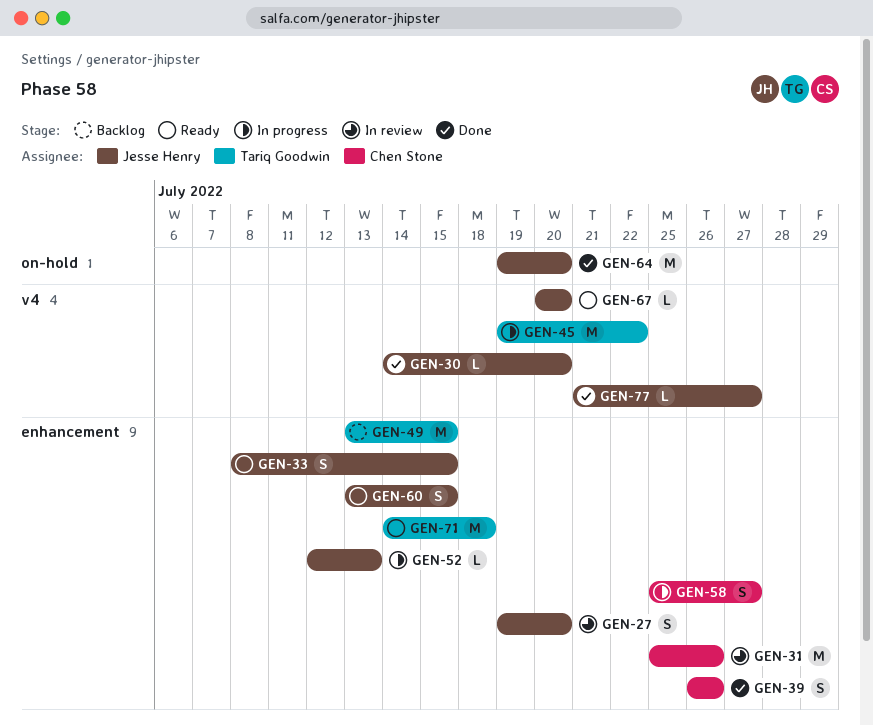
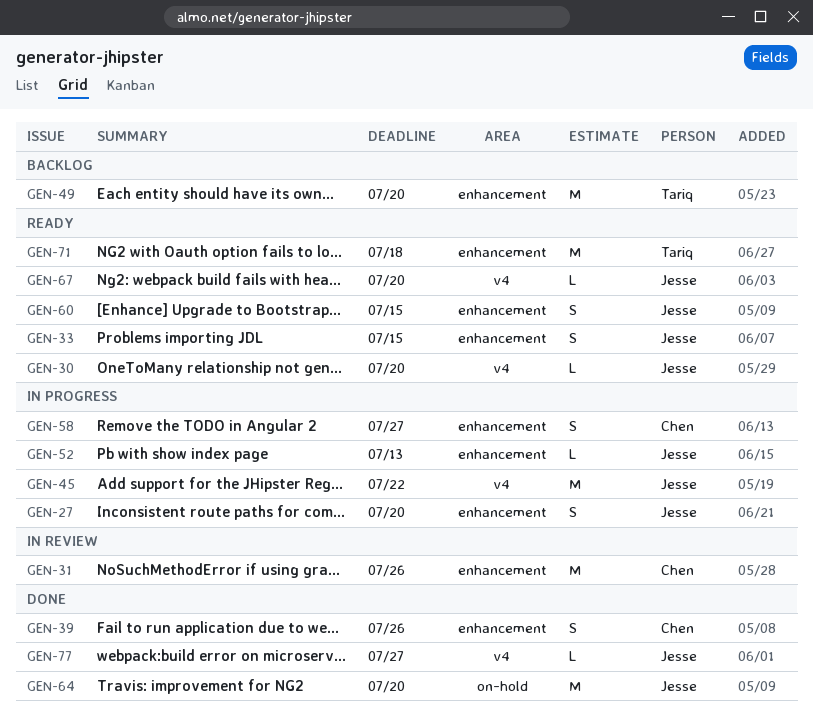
GEN-27, status: In review -> In progress
GEN-30, status: Done -> Ready
GEN-45, owner: Tariq Goodwin -> Jesse Henry
GEN-49, due: Jul 15 -> Jul 20

